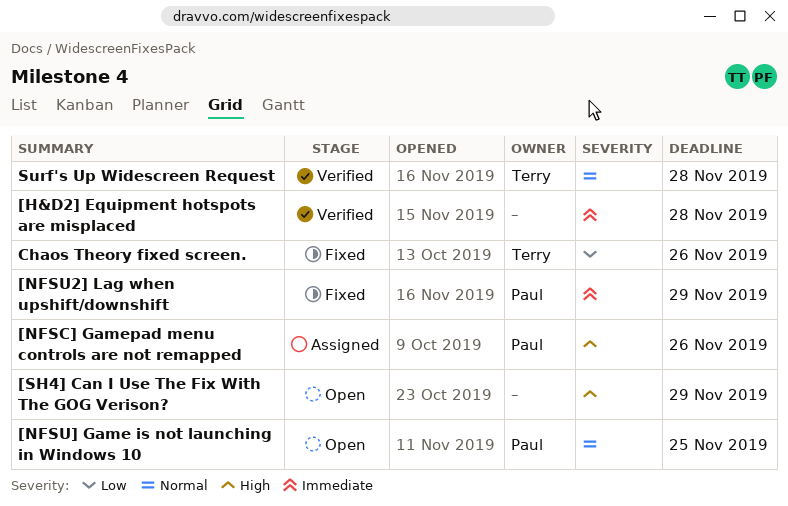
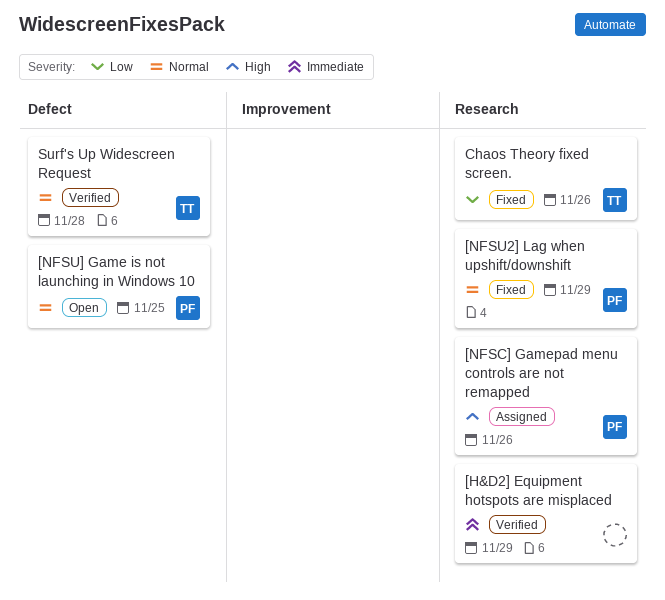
[H&D2] Equipment hotspots are misplaced, due: Nov 28 -> Nov 29
[NFSU2] Lag when upshift/downshift, priority: Immediate -> Normal
[SH4] Can I Use The Fix With The GOG Verison?: present -> none

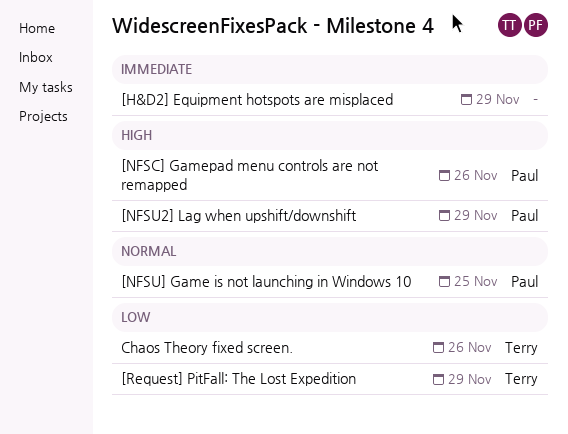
[NFSU2] Lag when upshift/downshift, priority: Normal -> High
[Request] PitFall: The Lost Expedition: none -> present
Surf's Up Widescreen Request: present -> none

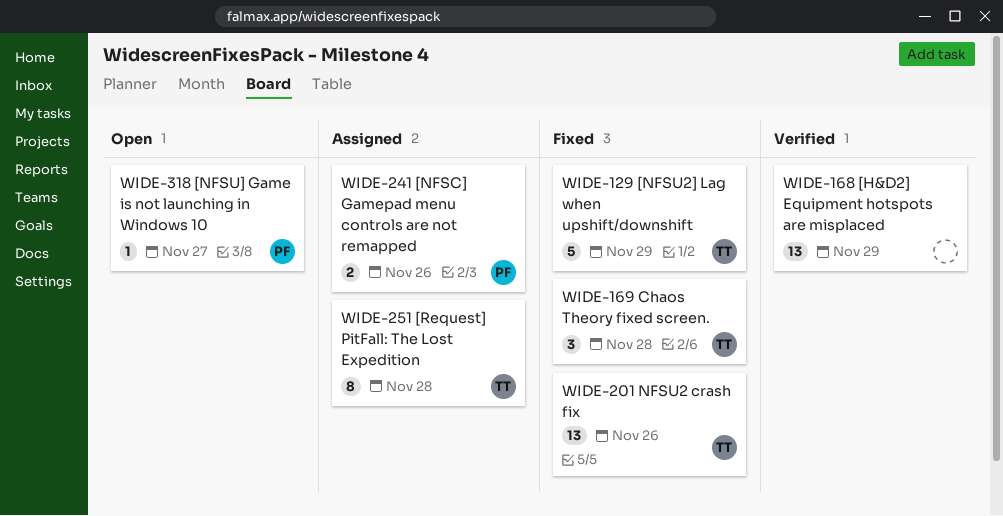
[NFSU2] Lag when upshift/downshift, owner: Paul -> Terry
[NFSU] Game is not launching in Windows 10, due: Nov 25 -> Nov 27
[Request] PitFall: The Lost Expedition, due: Nov 29 -> Nov 28
Chaos Theory fixed screen., due: Nov 26 -> Nov 28
NFSU2 crash fix: none -> present

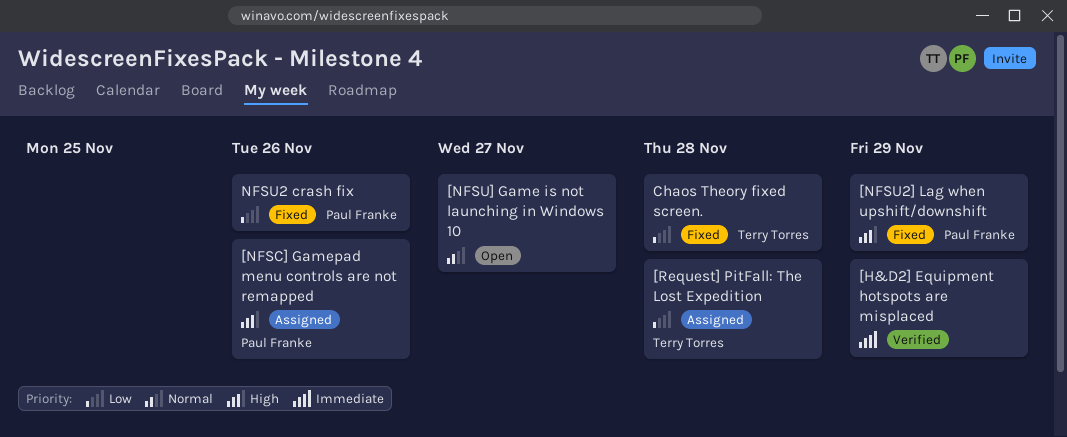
[NFSU2] Lag when upshift/downshift, owner: Terry Torres -> Paul Franke
[NFSU] Game is not launching in Windows 10, owner: Paul Franke -> none
NFSU2 crash fix, owner: Terry Torres -> Paul Franke

